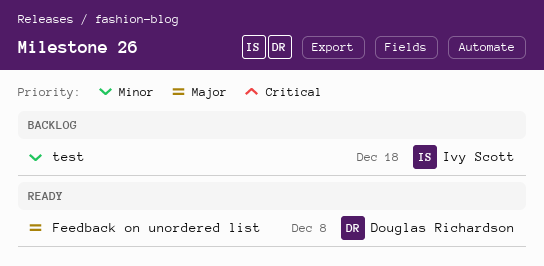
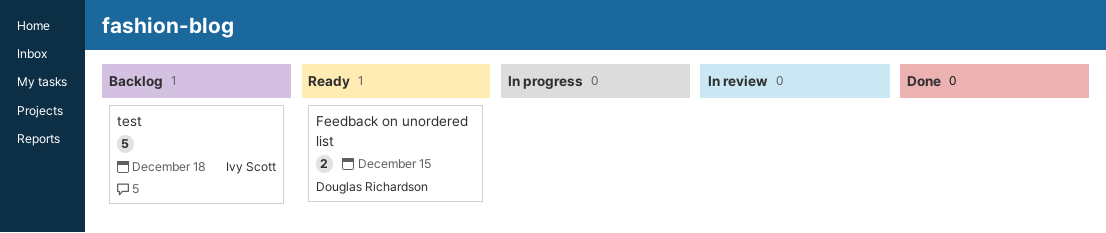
Feedback on unordered list, due: Dec 8 -> Dec 15

